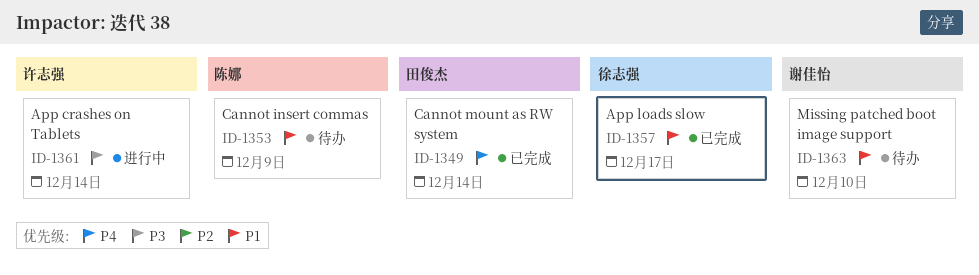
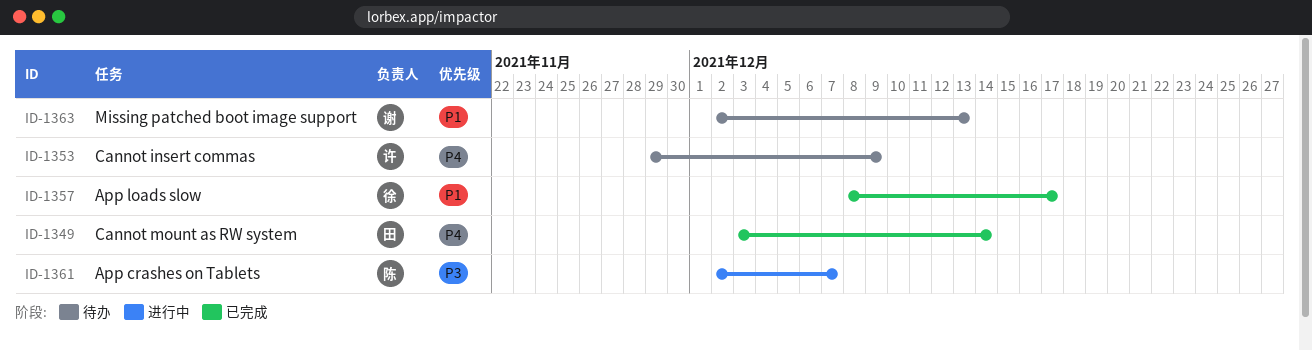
ID-1353, owner: 陈娜 -> 许志强
ID-1353, priority: P1 -> P4
ID-1361, owner: 许志强 -> 陈娜
ID-1361, due: Dec 14 -> Dec 7
ID-1363, due: Dec 10 -> Dec 13

